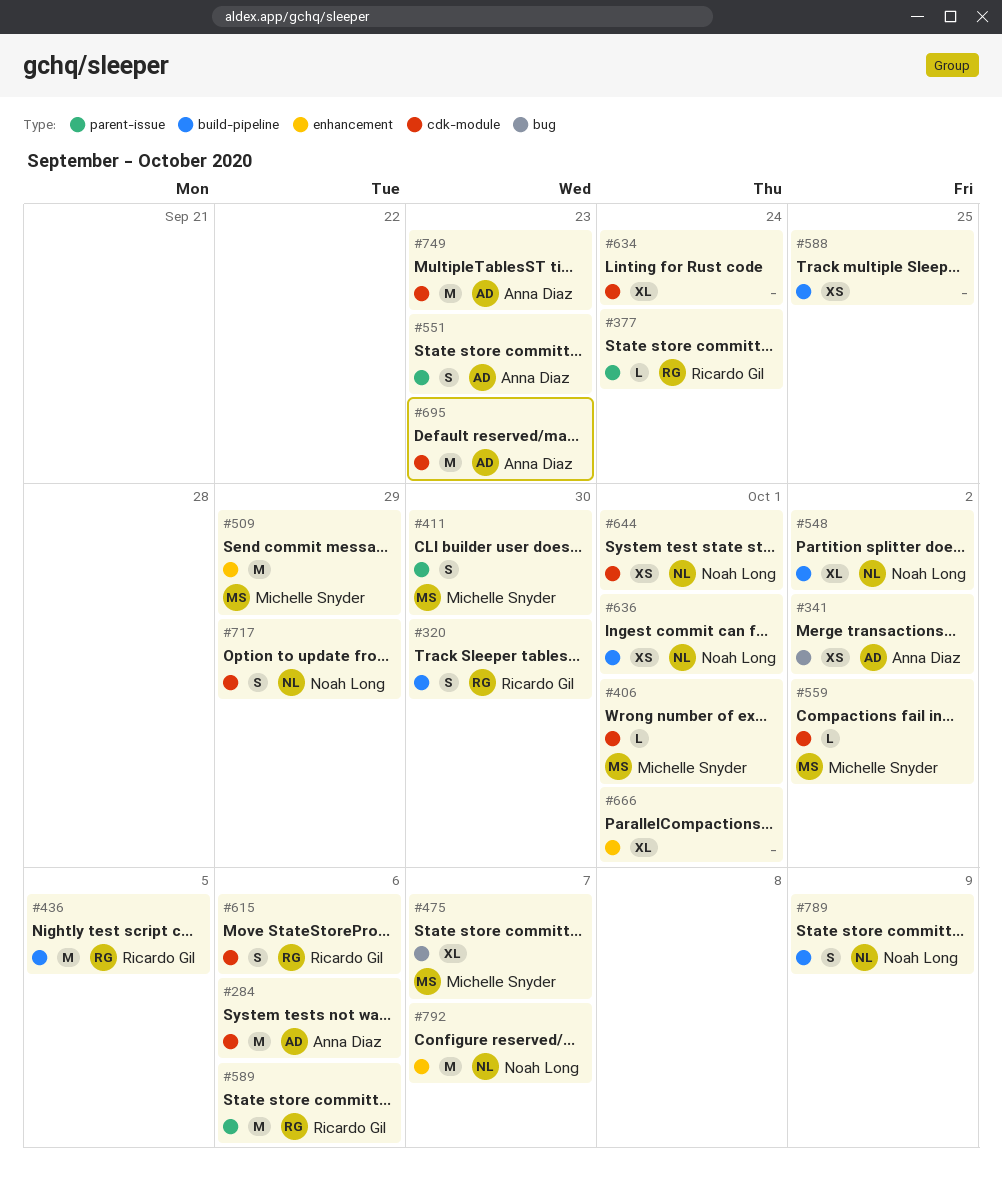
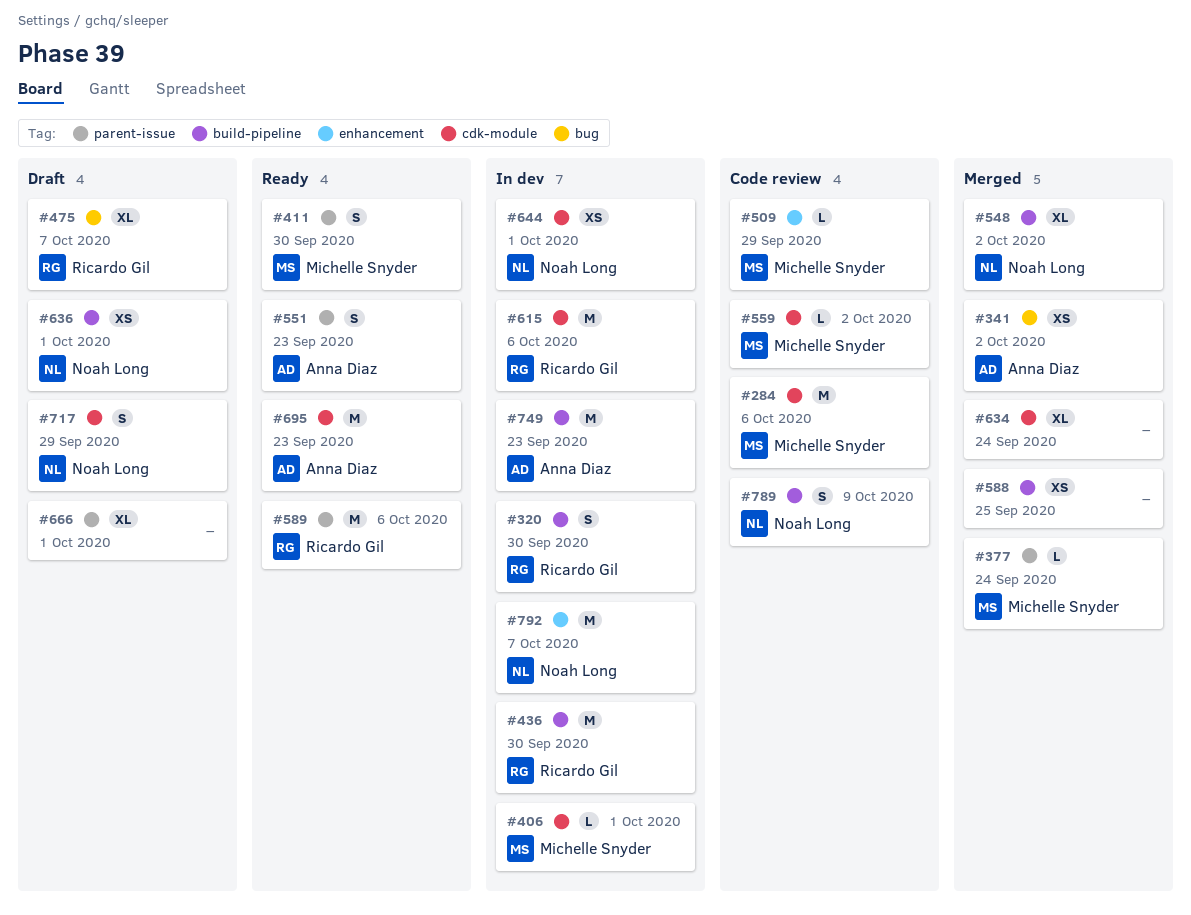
#284, owner: Anna Diaz -> Michelle Snyder
#377, owner: Ricardo Gil -> Michelle Snyder
#436, due: Oct 5 -> Sep 30
#475, owner: Michelle Snyder -> Ricardo Gil
#509, estimate: M -> L
#615, estimate: S -> M
#666, label: enhancement -> parent-issue
#749, label: cdk-module -> build-pipeline

